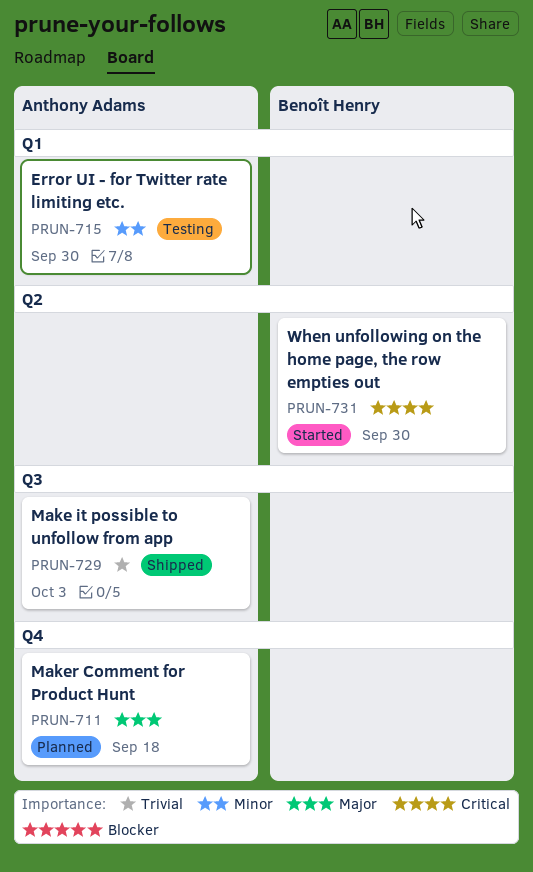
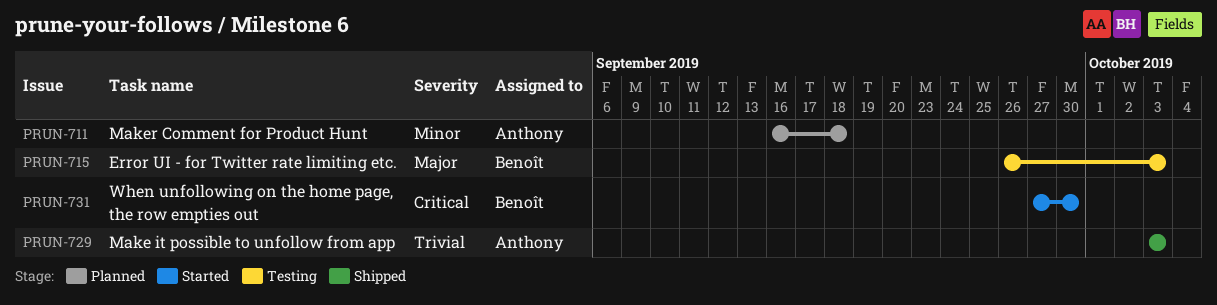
PRUN-711, priority: Major -> Minor
PRUN-715, owner: Anthony Adams -> Benoît Henry
PRUN-715, priority: Minor -> Major
PRUN-715, due: Sep 30 -> Oct 3

